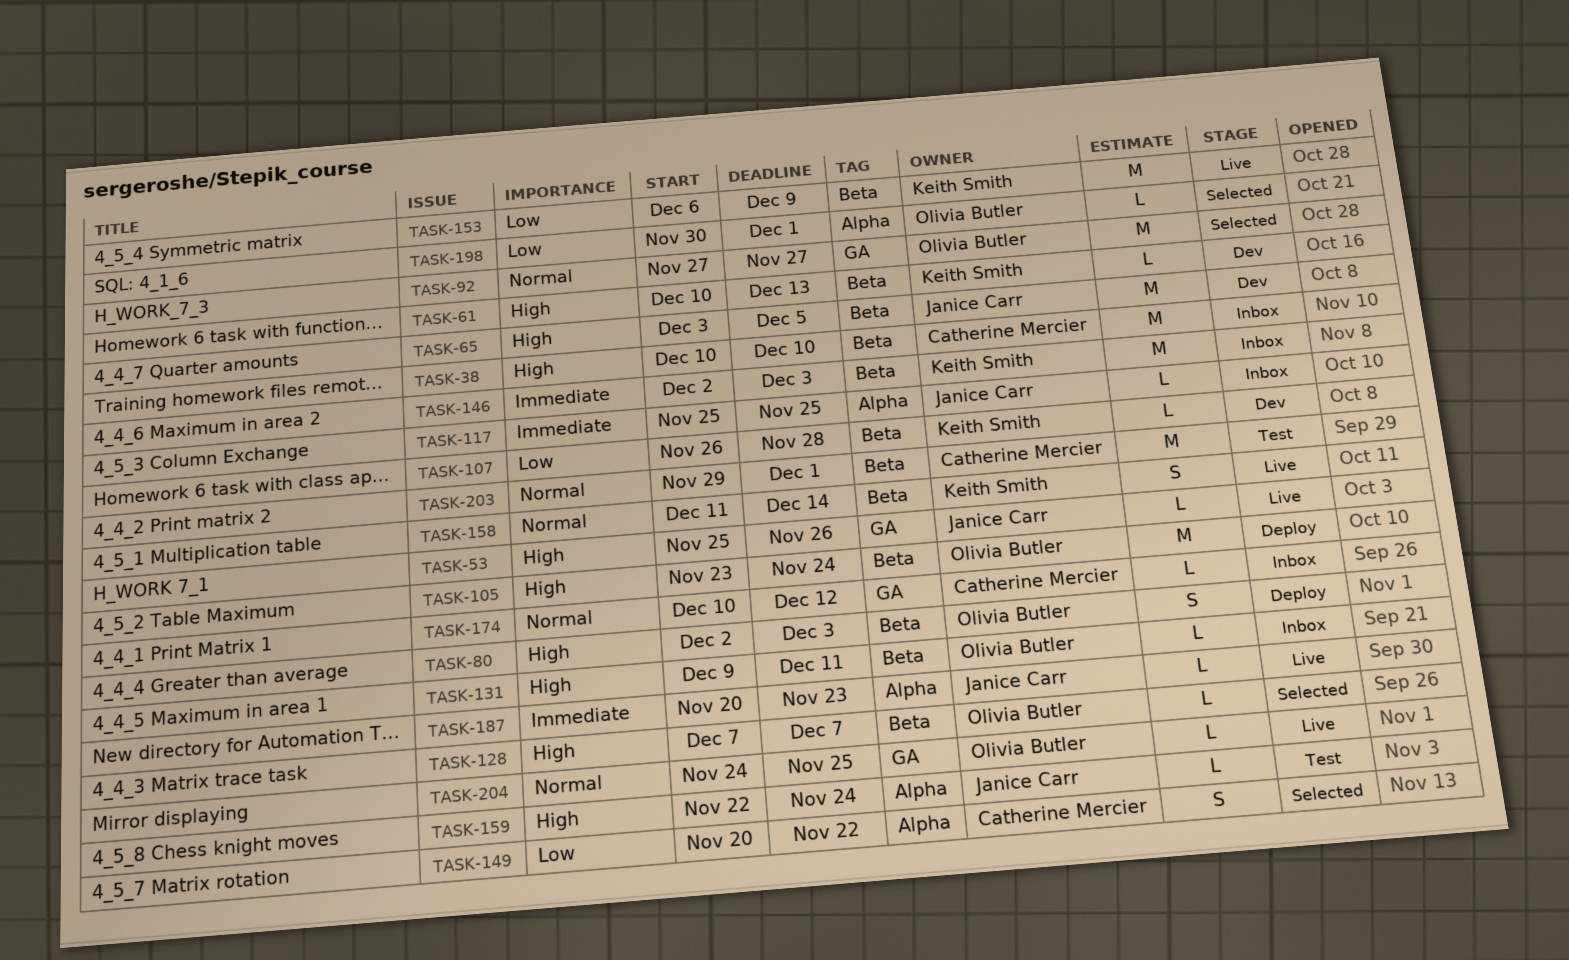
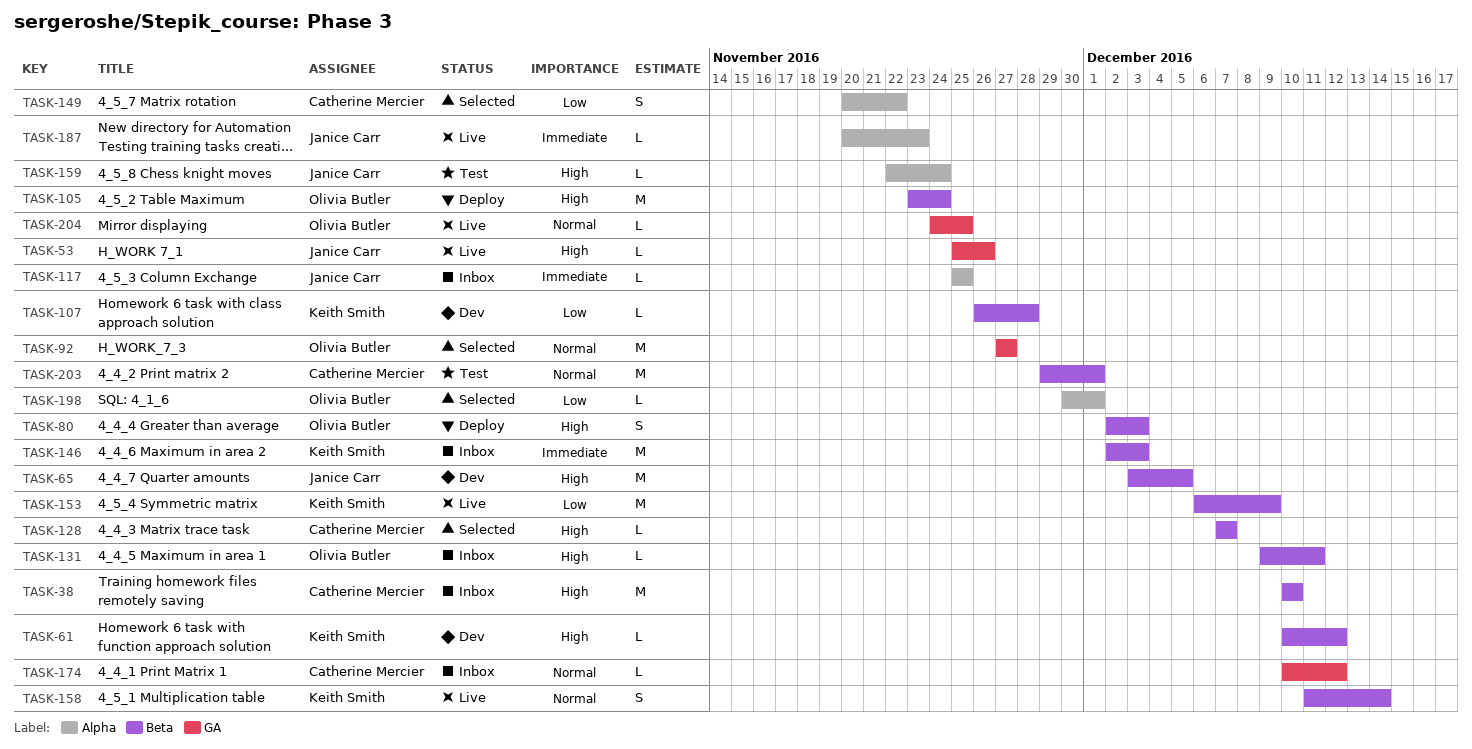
TASK-61, due: Dec 13 -> Dec 12
TASK-128, owner: Olivia Butler -> Catherine Mercier

